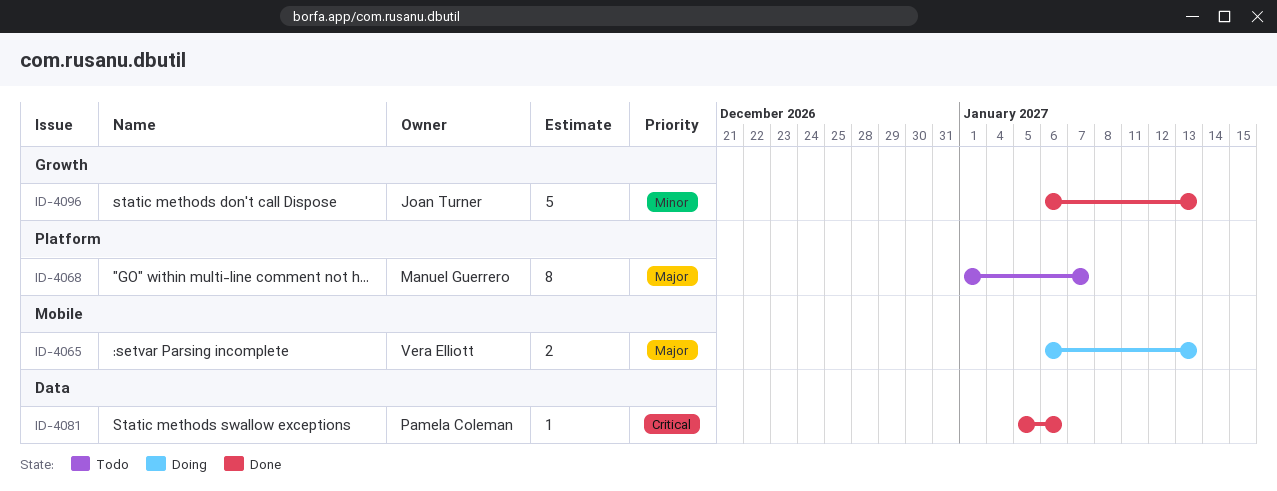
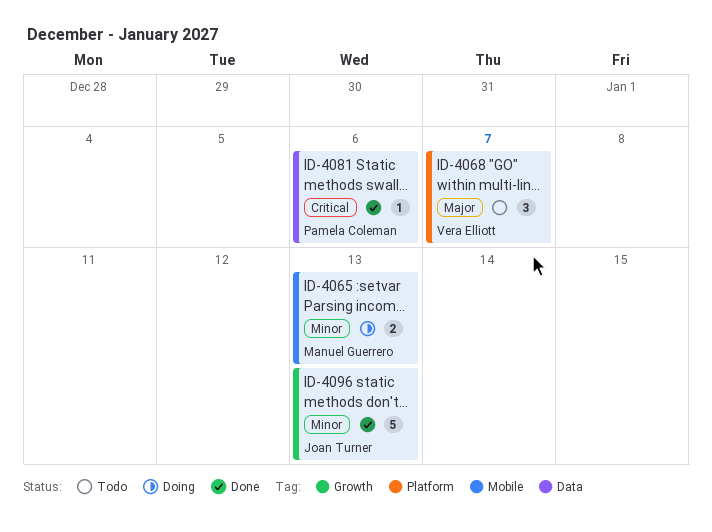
ID-4065, owner: Vera Elliott -> Manuel Guerrero
ID-4065, priority: Major -> Minor
ID-4068, owner: Manuel Guerrero -> Vera Elliott
ID-4068, estimate: 8 -> 3

